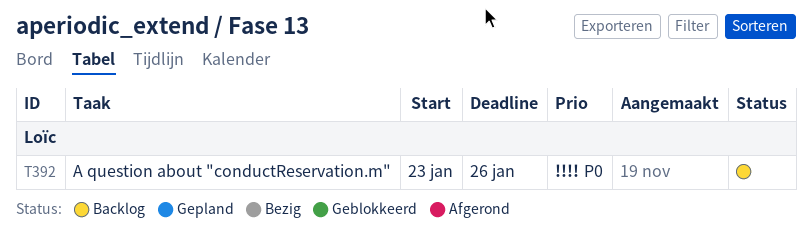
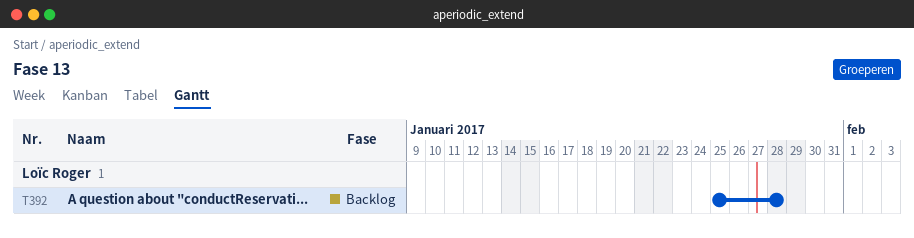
T392, start: Jan 23 -> Jan 25
T392, due: Jan 26 -> Jan 28

